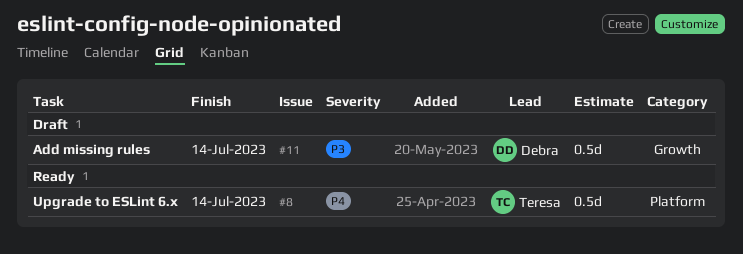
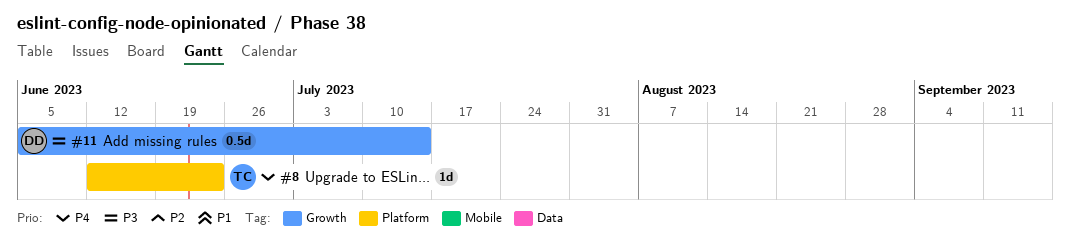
#8, estimate: 0.5d -> 1d
#8, due: Jul 14 -> Jun 23

